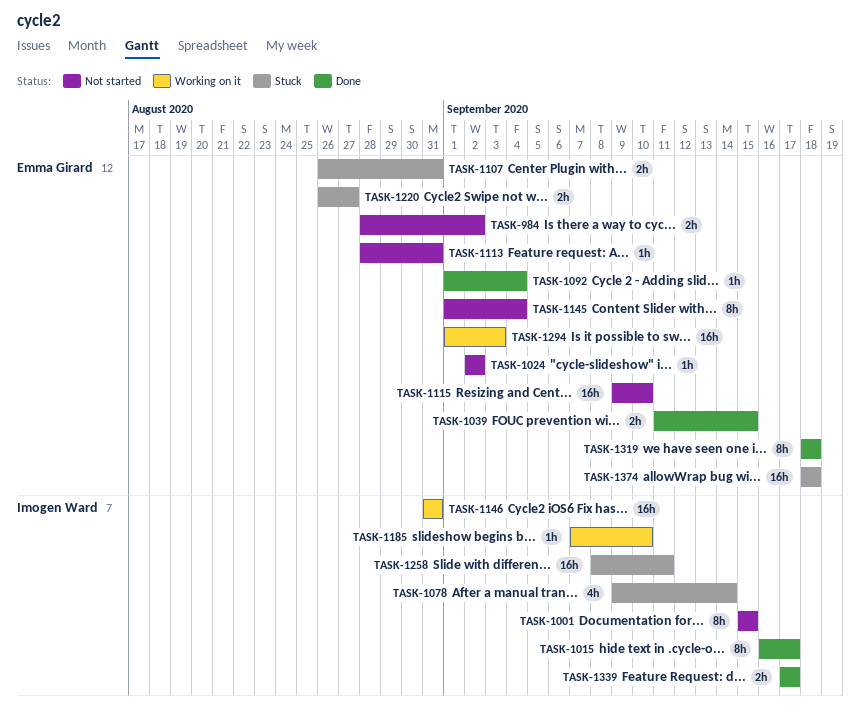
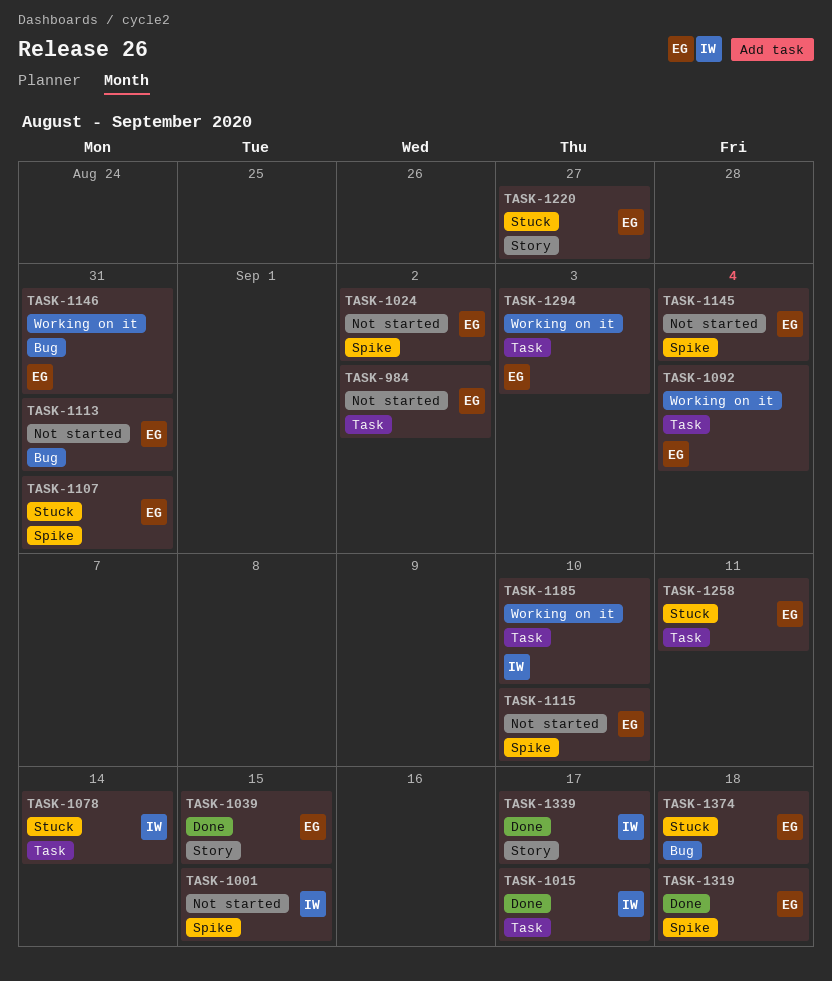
TASK-1092, status: Done -> Working on it
TASK-1146, owner: Imogen Ward -> Emma Girard
TASK-1258, owner: Imogen Ward -> Emma Girard

